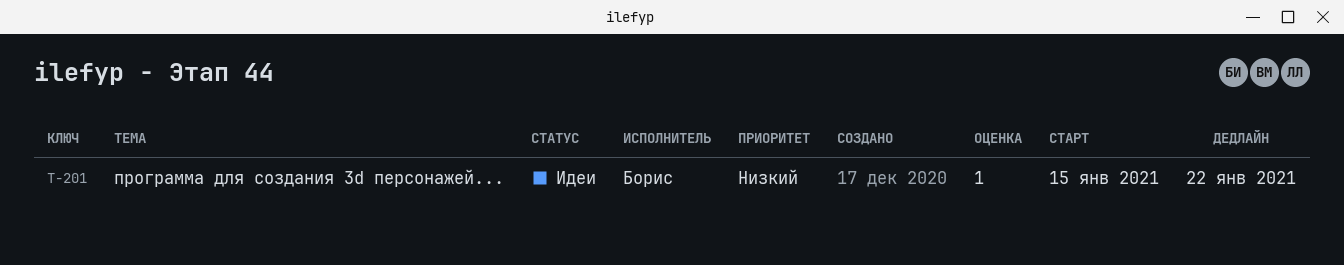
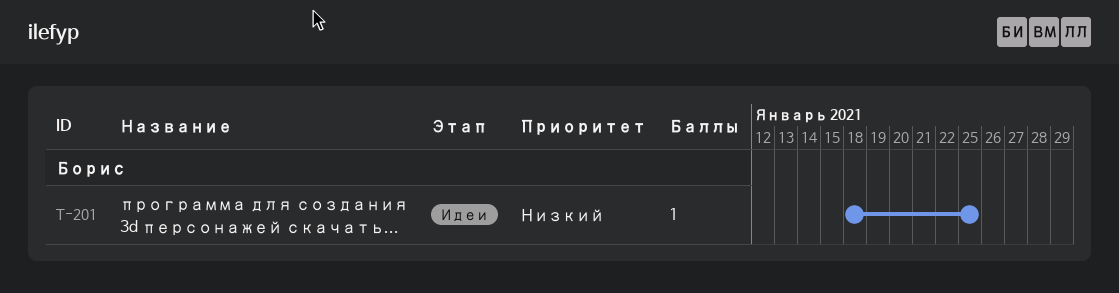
T-201, start: Jan 15 -> Jan 18
T-201, due: Jan 22 -> Jan 25

